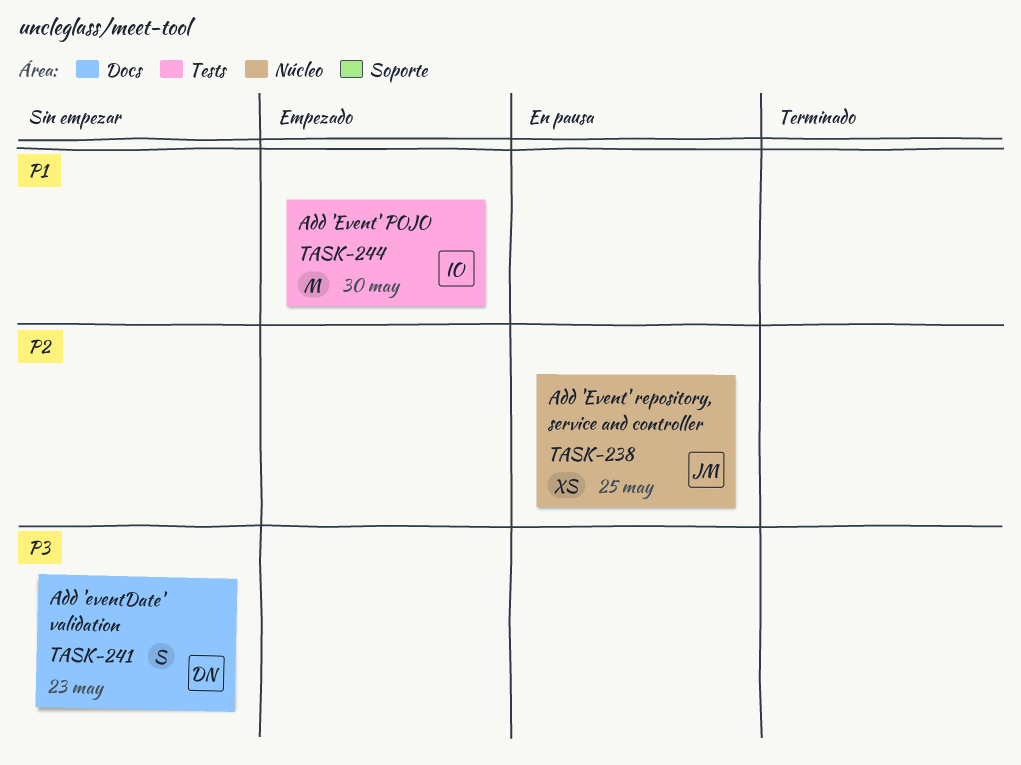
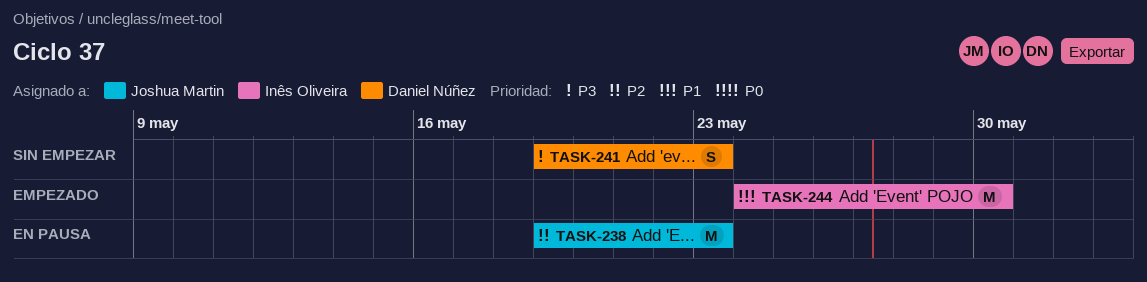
TASK-238, estimate: XS -> M
TASK-238, due: May 25 -> May 23

